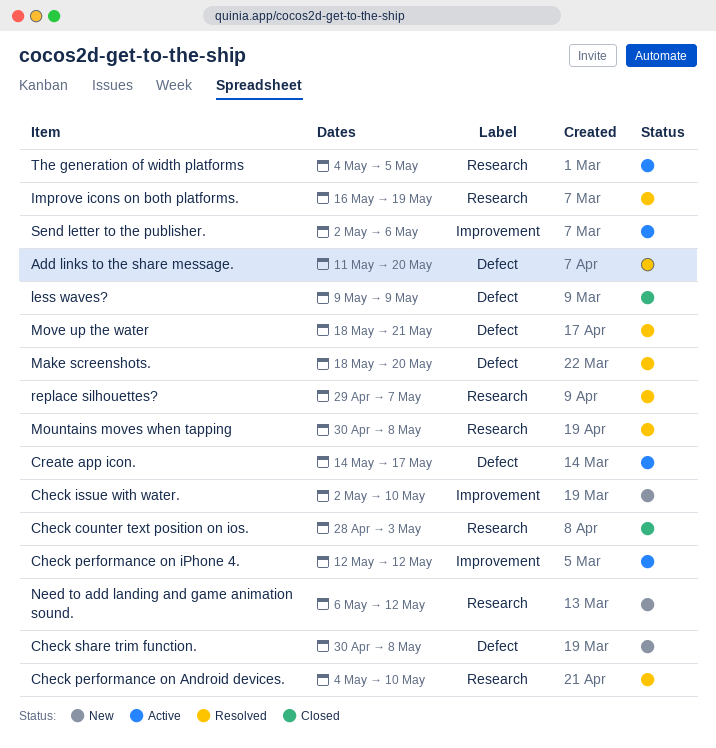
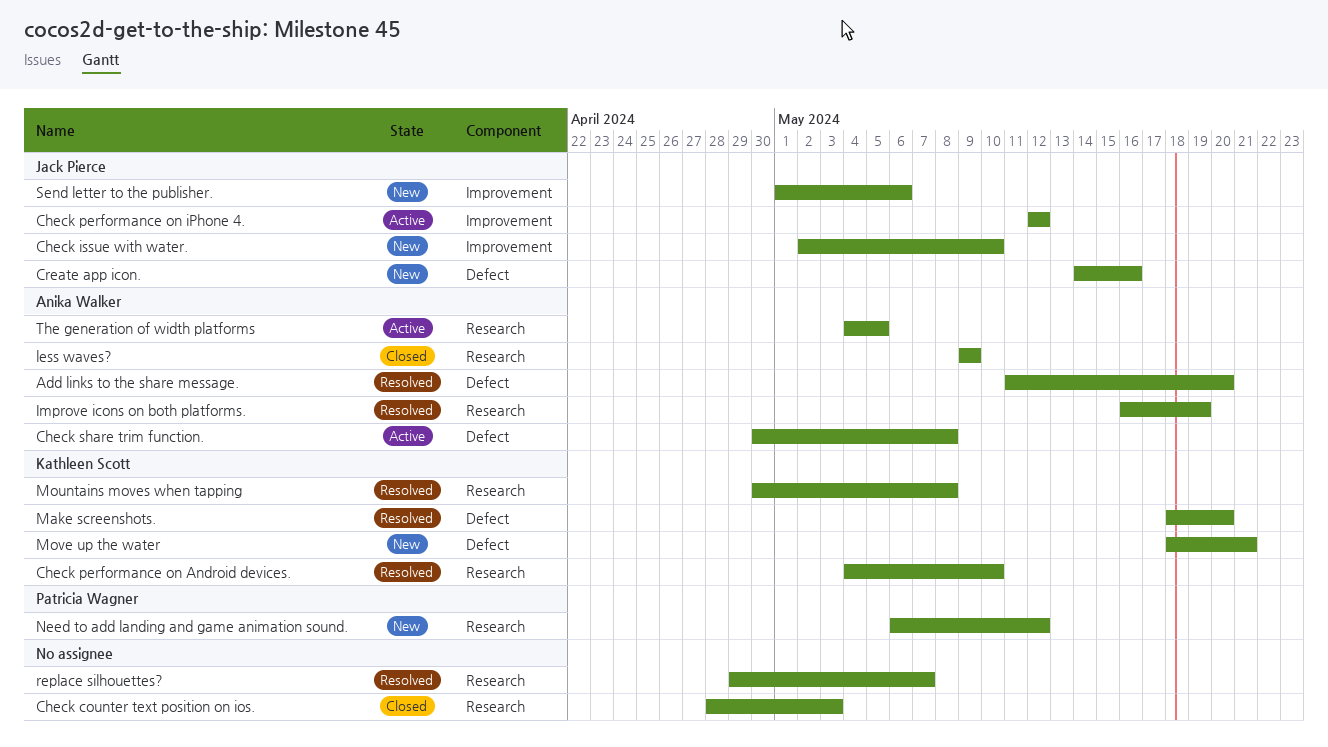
Check share trim function., status: New -> Active
Create app icon., status: Active -> New
Create app icon., due: May 17 -> May 16
less waves?, label: Defect -> Research
Move up the water, status: Resolved -> New
Send letter to the publisher., status: Active -> New
Send letter to the publisher., start: May 2 -> May 1

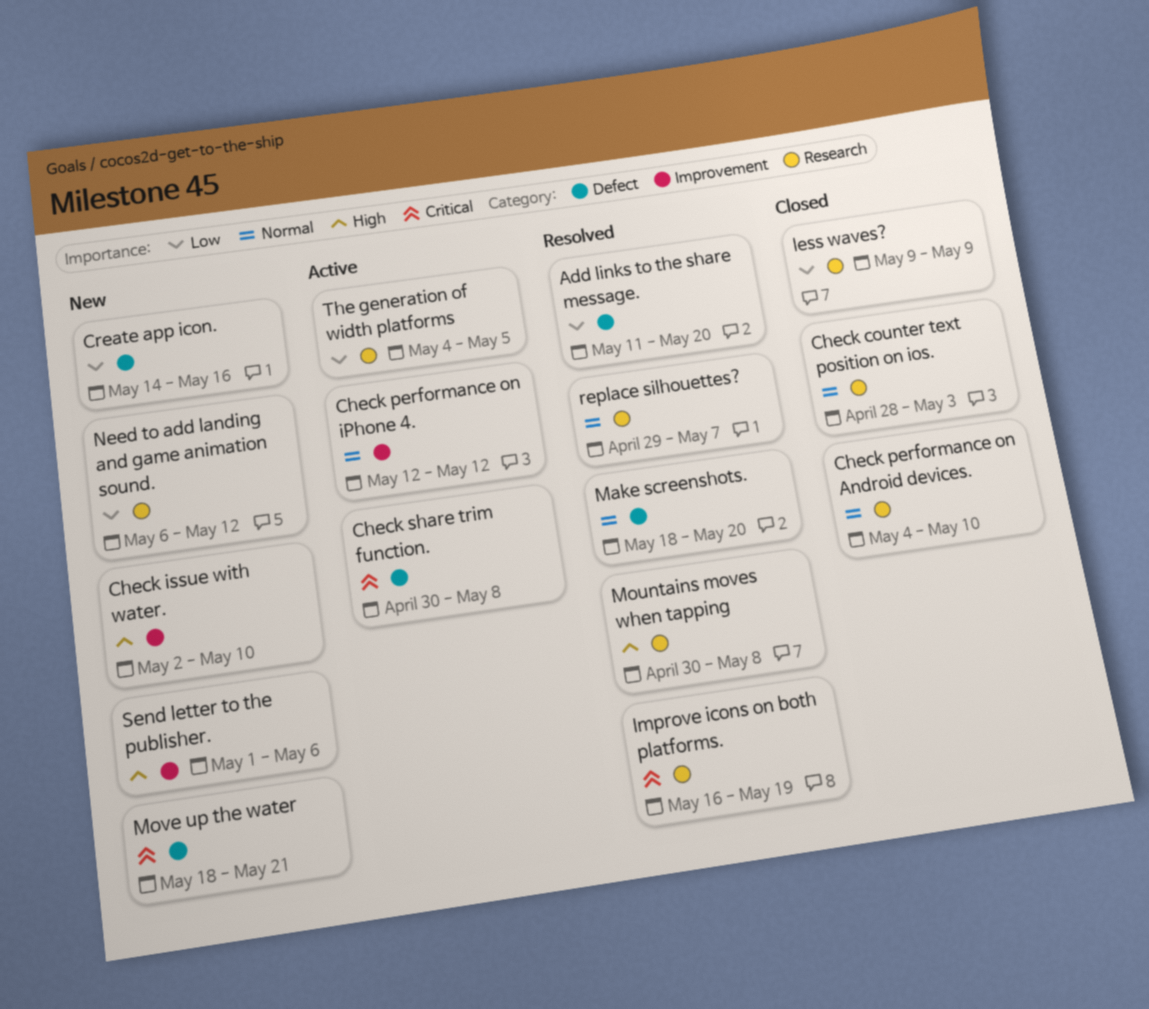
Check performance on Android devices., status: Resolved -> Closed

